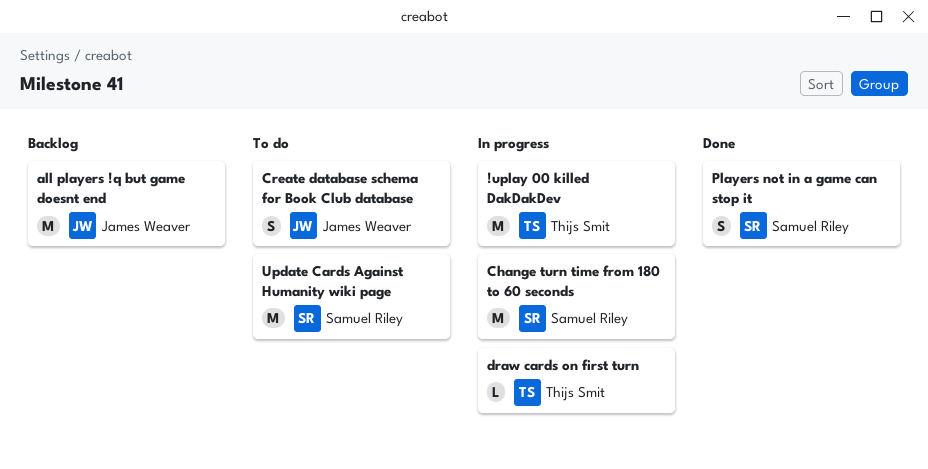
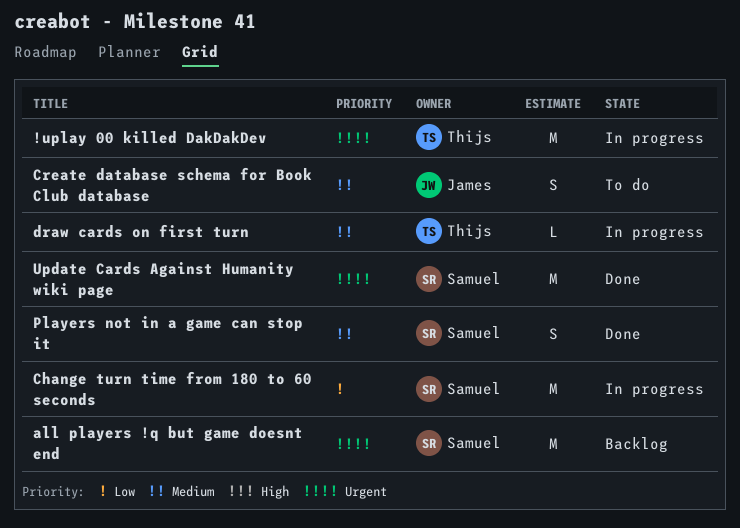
all players !q but game doesnt end, owner: James Weaver -> Samuel Riley
Update Cards Against Humanity wiki page, status: To do -> Done

